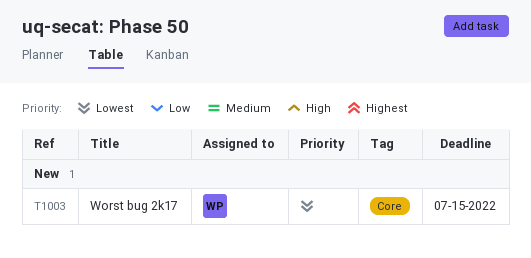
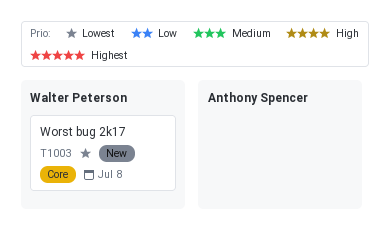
T1003, due: Jul 15 -> Jul 8

